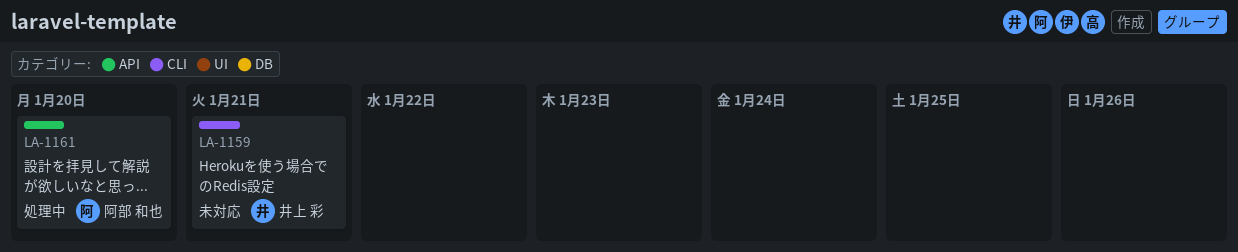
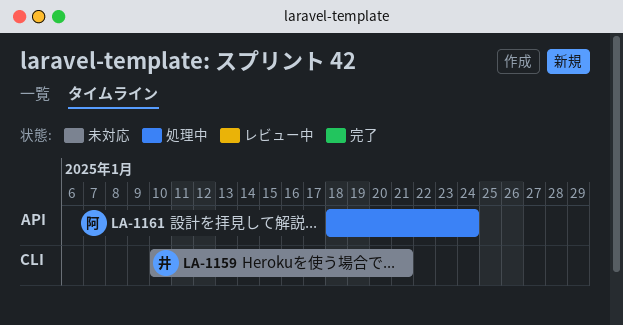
LA-1161, due: Jan 20 -> Jan 24

